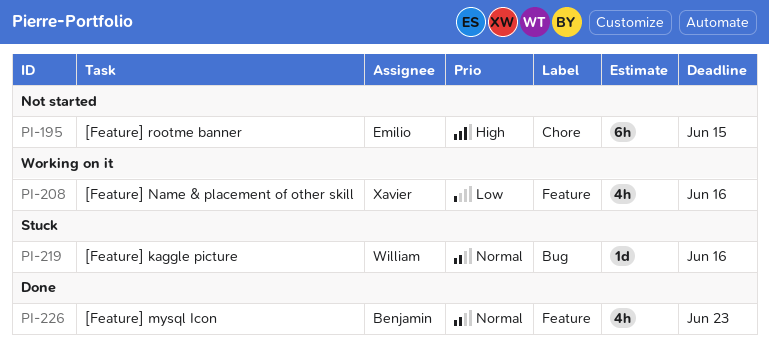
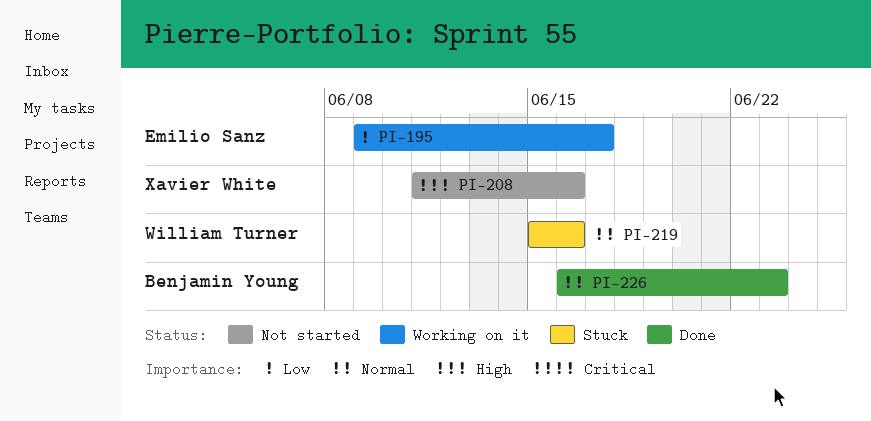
PI-195, status: Not started -> Working on it
PI-195, priority: High -> Low
PI-195, due: Jun 15 -> Jun 17
PI-208, status: Working on it -> Not started
PI-208, priority: Low -> High

